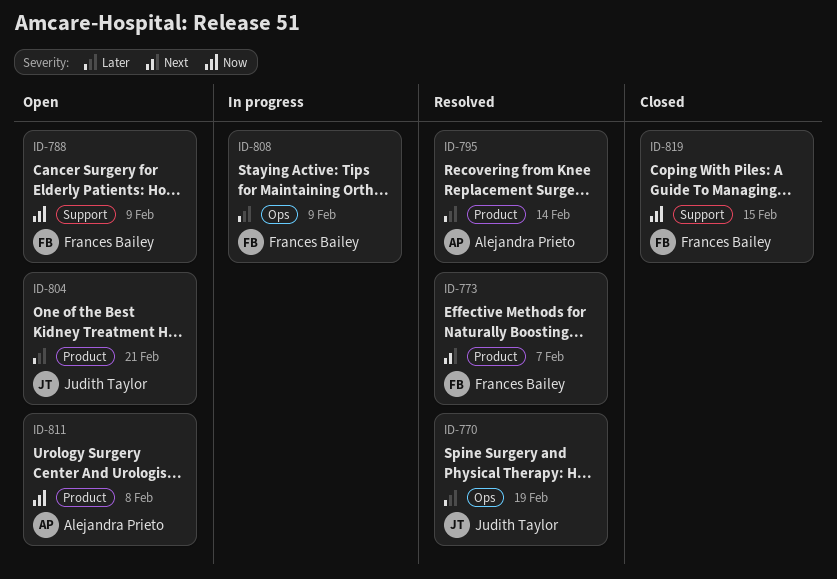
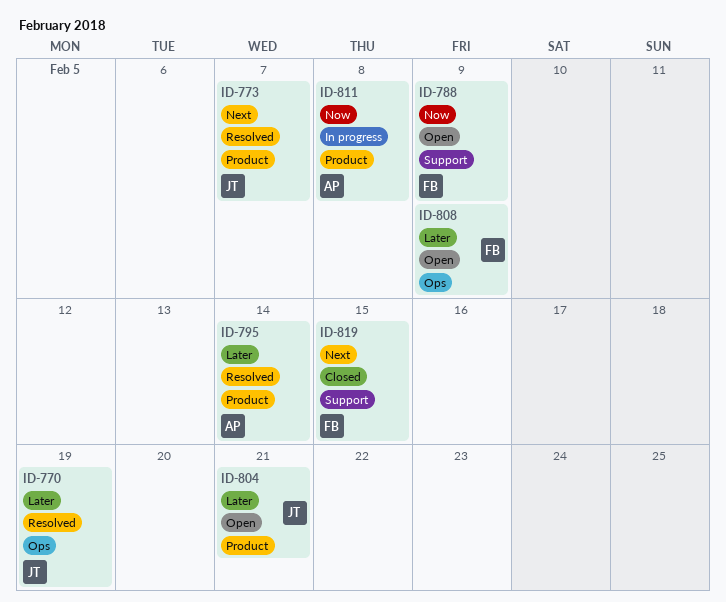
ID-773, owner: Frances Bailey -> Judith Taylor
ID-808, status: In progress -> Open
ID-811, status: Open -> In progress
ID-819, priority: Now -> Next

